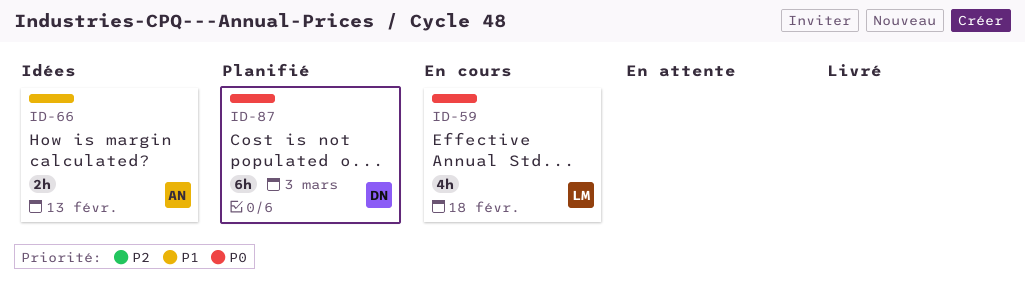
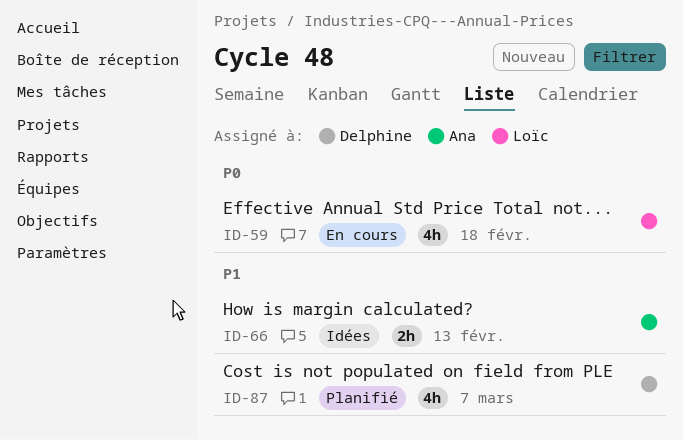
ID-87, priority: P0 -> P1
ID-87, estimate: 6h -> 4h
ID-87, due: Mar 3 -> Mar 7

